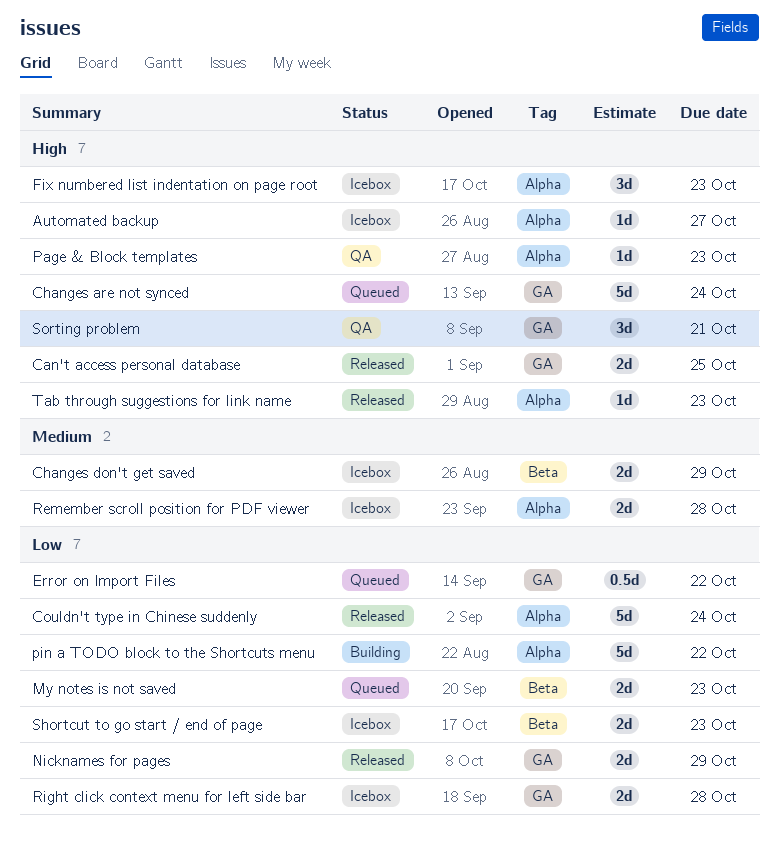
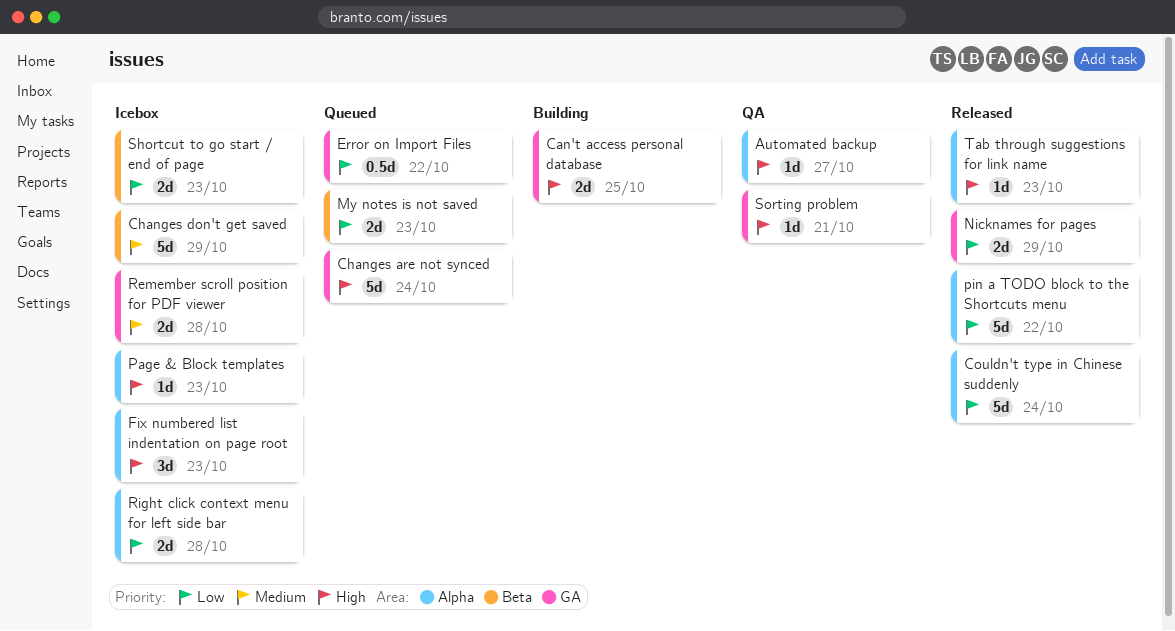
Automated backup, status: Icebox -> QA
Can't access personal database, status: Released -> Building
Changes don't get saved, estimate: 2d -> 5d
Page & Block templates, status: QA -> Icebox
pin a TODO block to the Shortcuts menu, status: Building -> Released
Remember scroll position for PDF viewer, label: Alpha -> GA
Right click context menu for left side bar, label: GA -> Alpha
Sorting problem, estimate: 3d -> 1d

